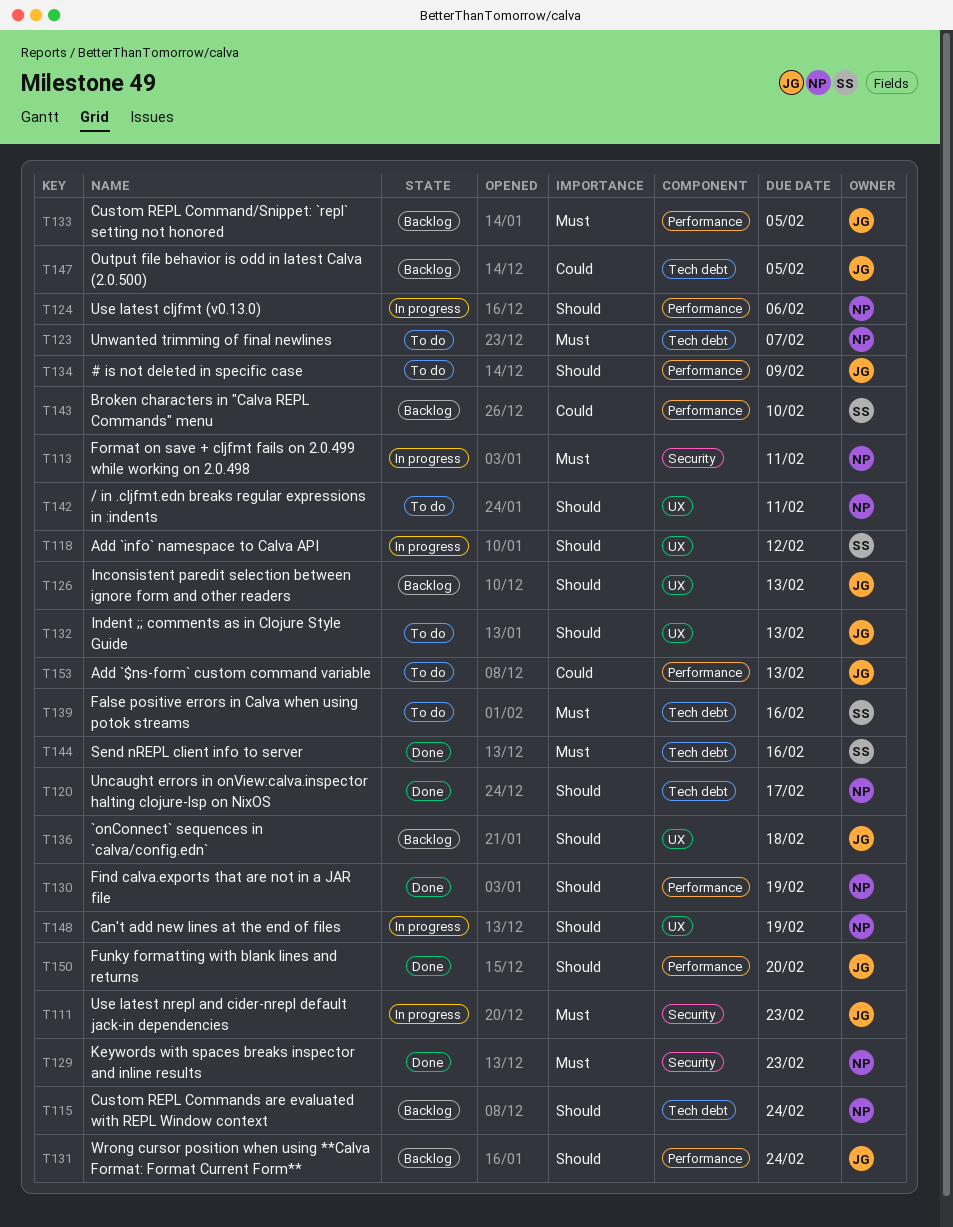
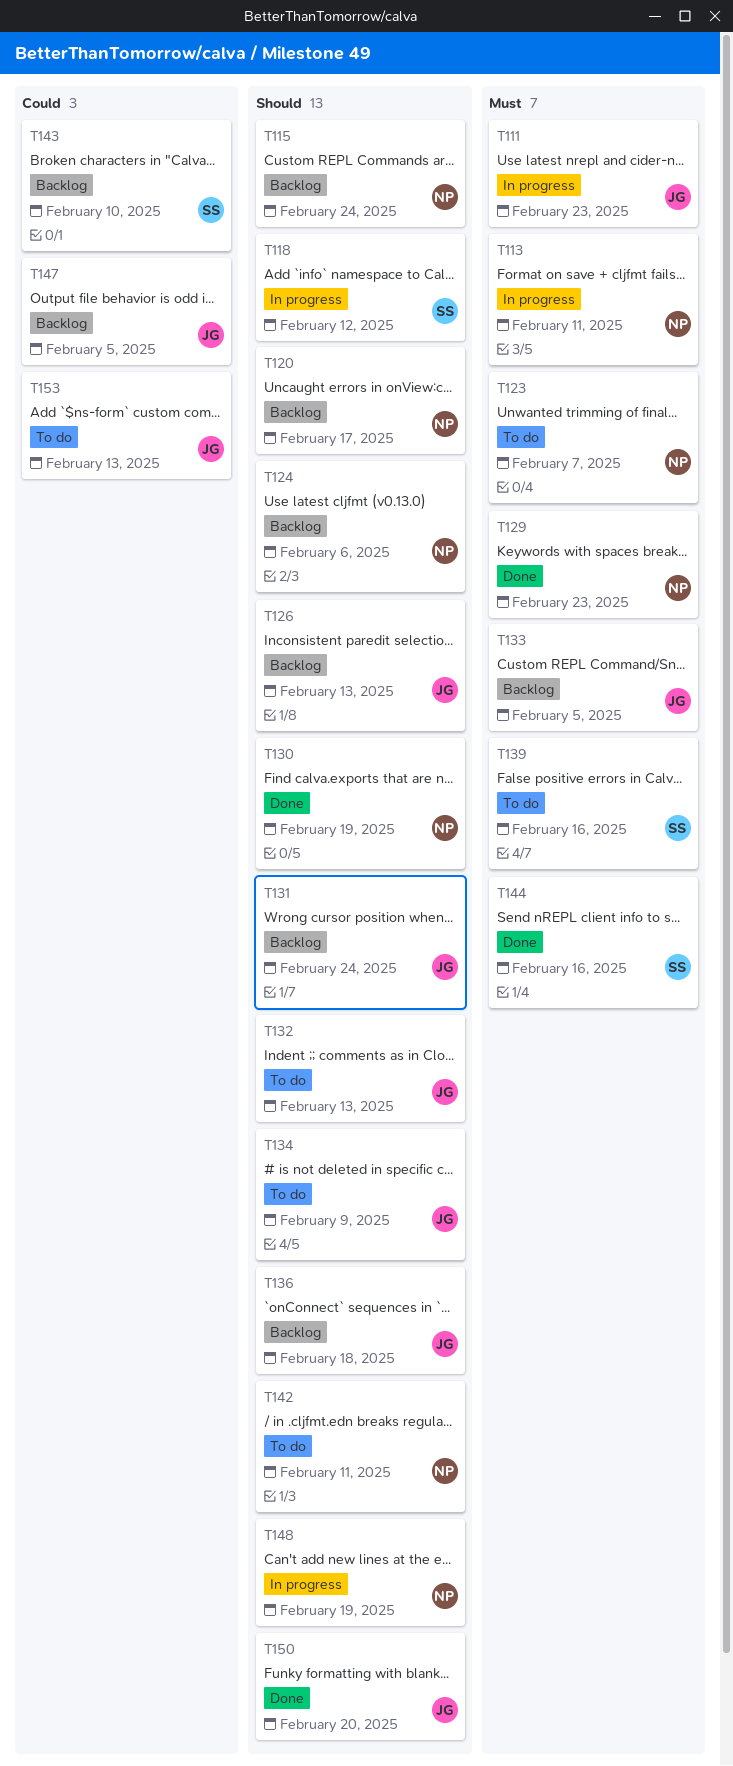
T120, status: Done -> Backlog
T124, status: In progress -> Backlog

